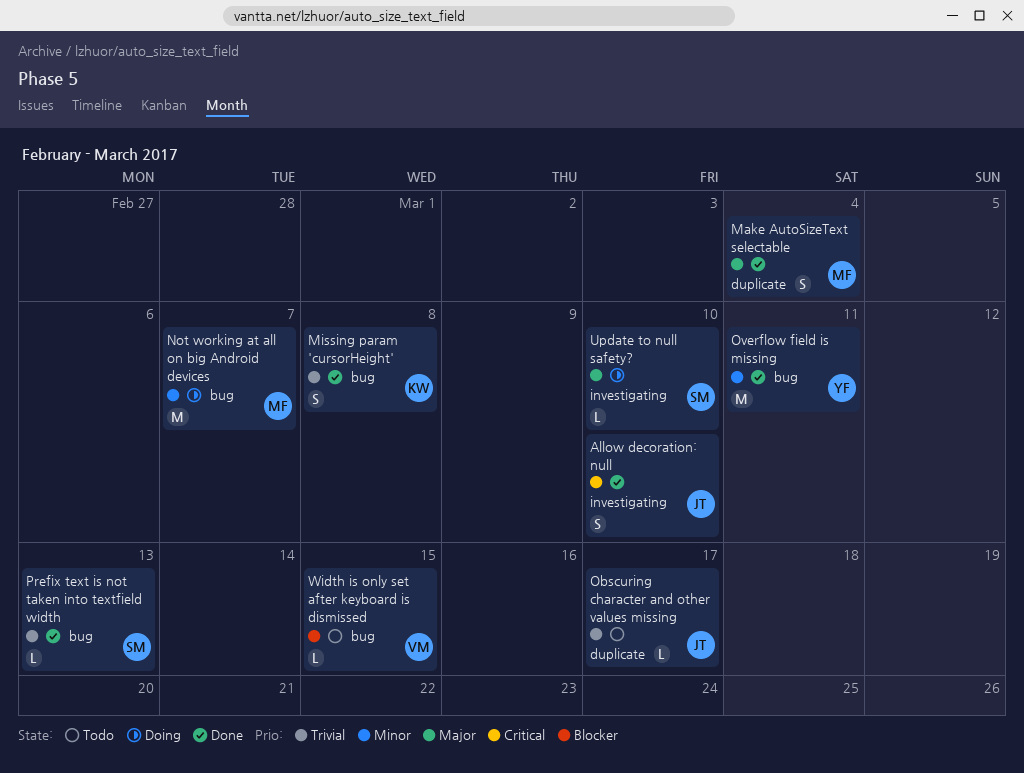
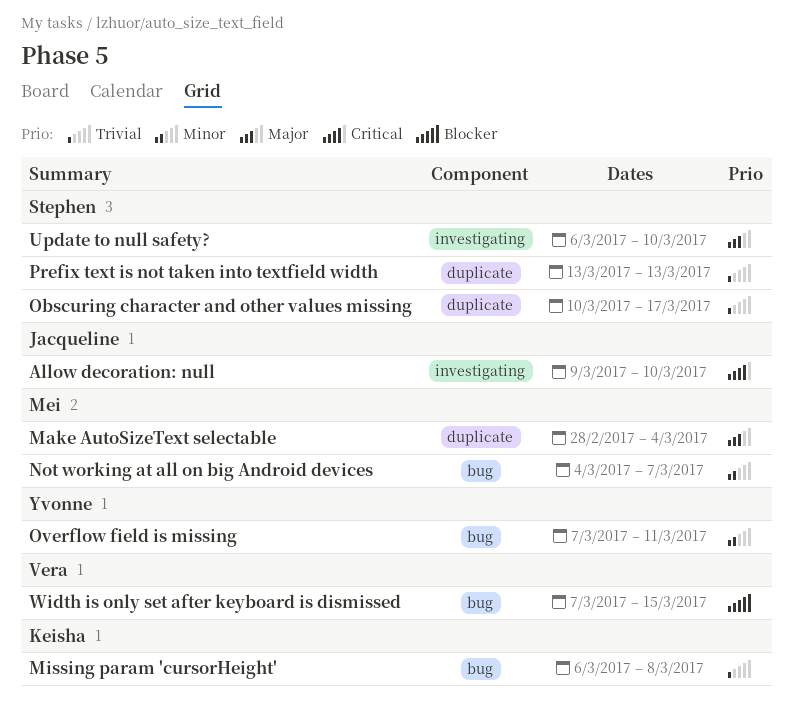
Obscuring character and other values missing, owner: Jacqueline -> Stephen
Prefix text is not taken into textfield width, label: bug -> duplicate

